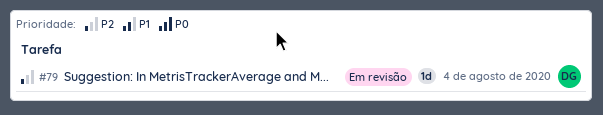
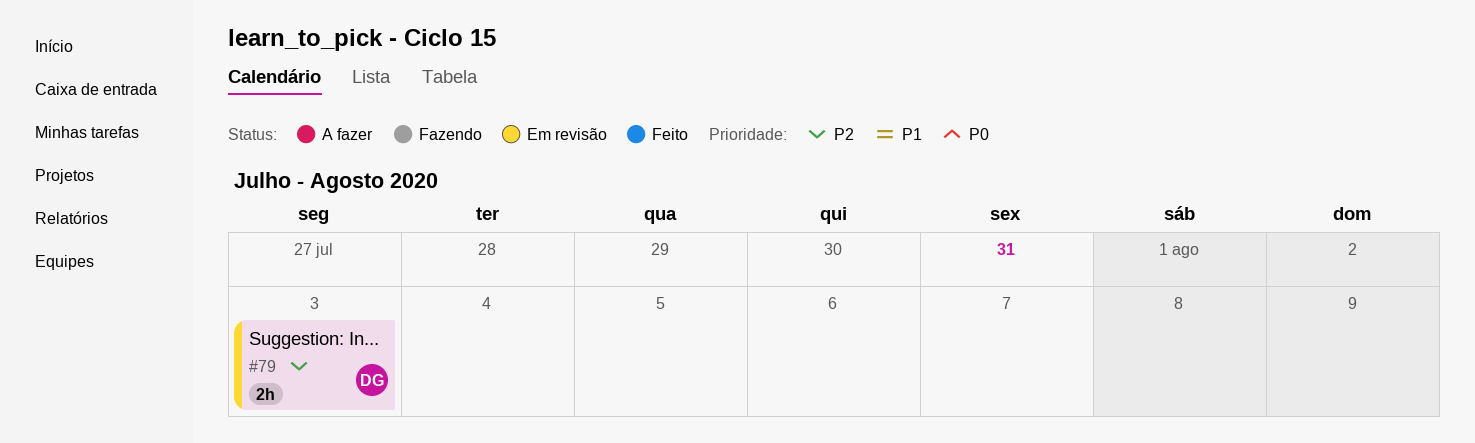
#79, estimate: 1d -> 2h
#79, due: Aug 4 -> Aug 3

